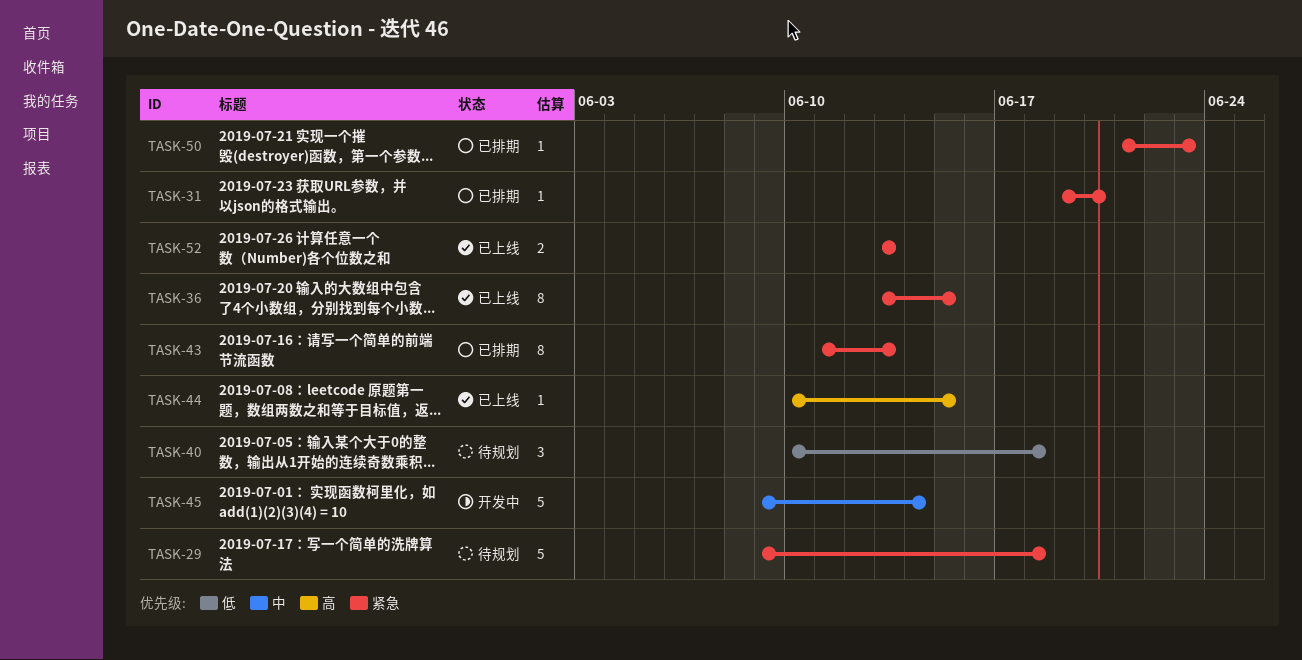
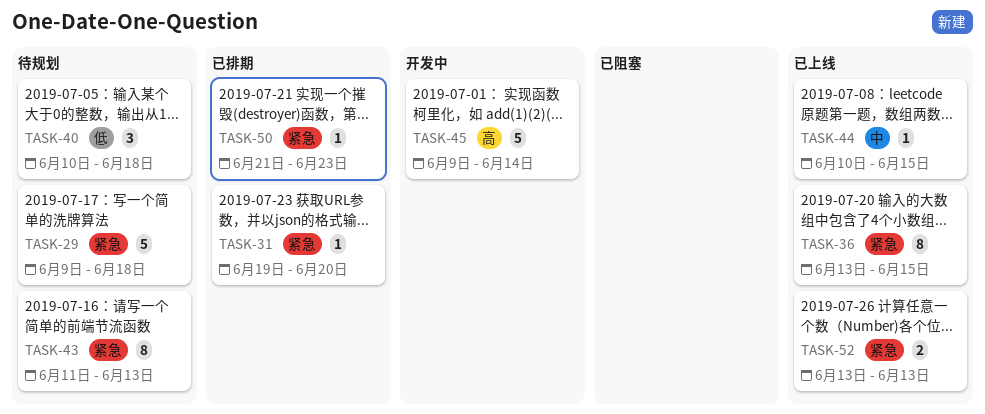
TASK-43, status: 已排期 -> 待规划
TASK-44, priority: 高 -> 中
TASK-45, priority: 中 -> 高

